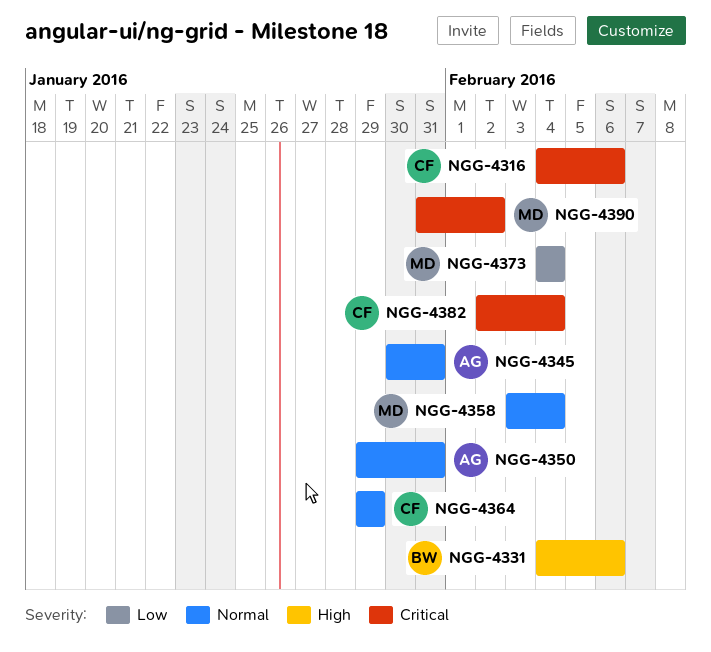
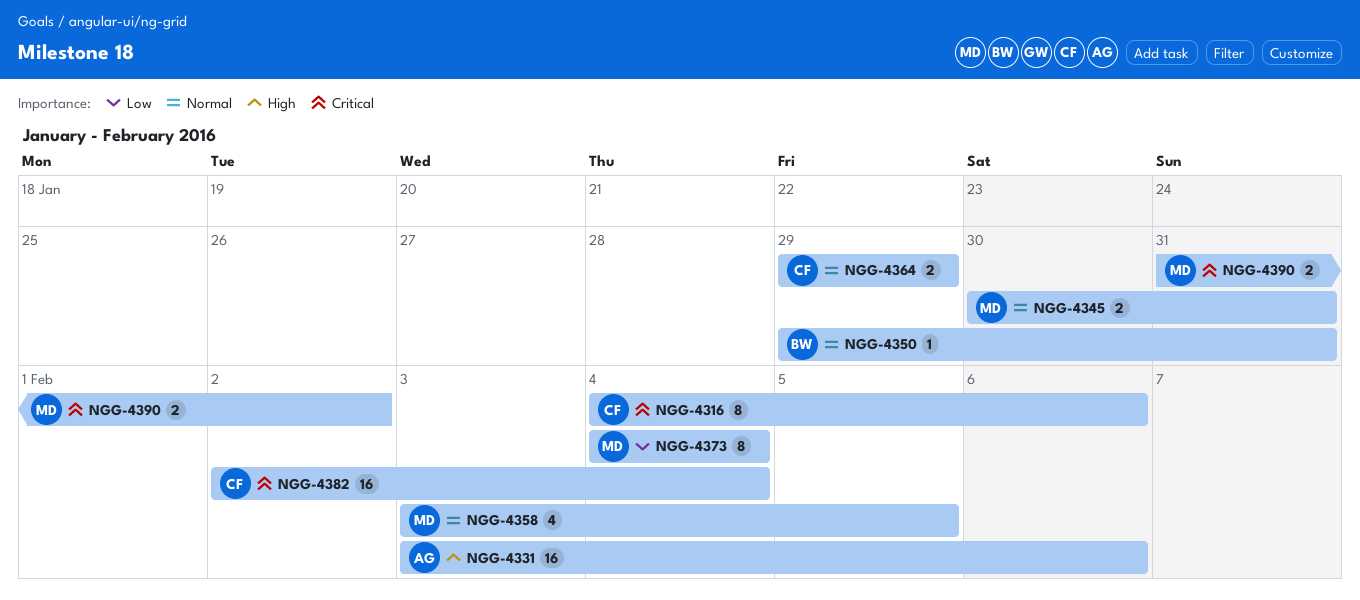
NGG-4331, owner: BW -> AG
NGG-4331, start: Feb 4 -> Feb 3
NGG-4345, owner: AG -> MD
NGG-4350, owner: AG -> BW
NGG-4358, due: Feb 4 -> Feb 5

